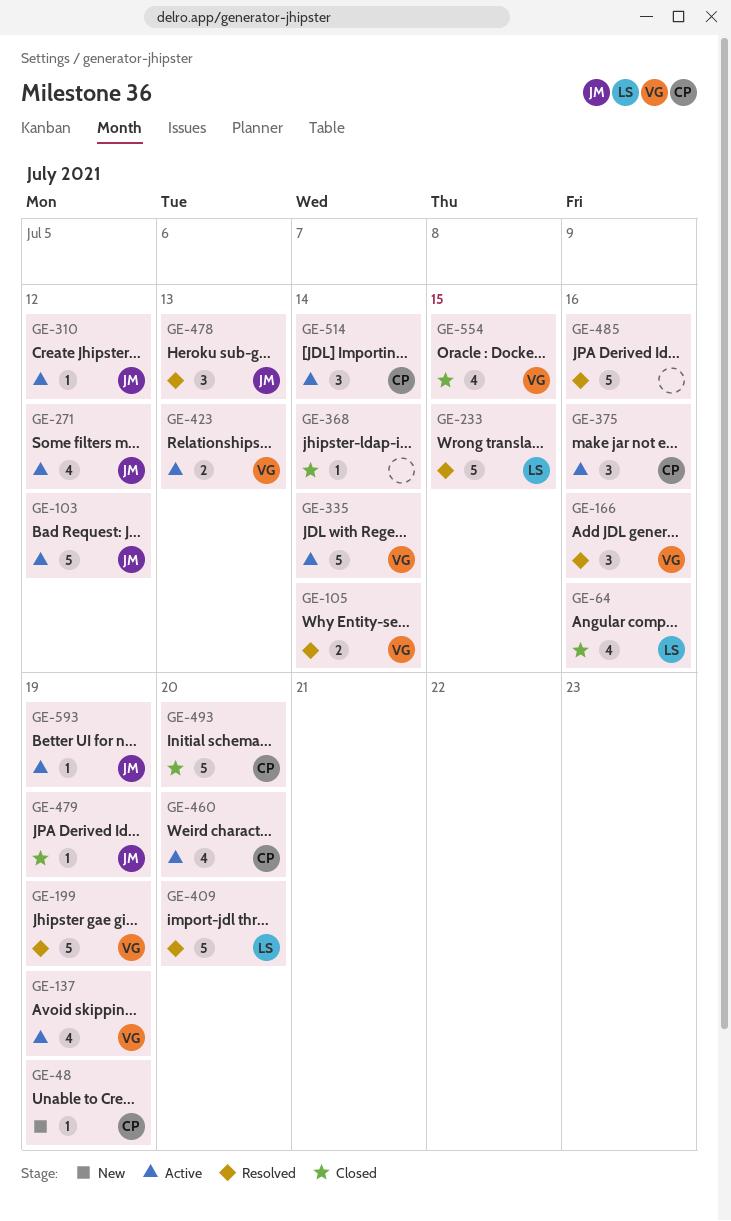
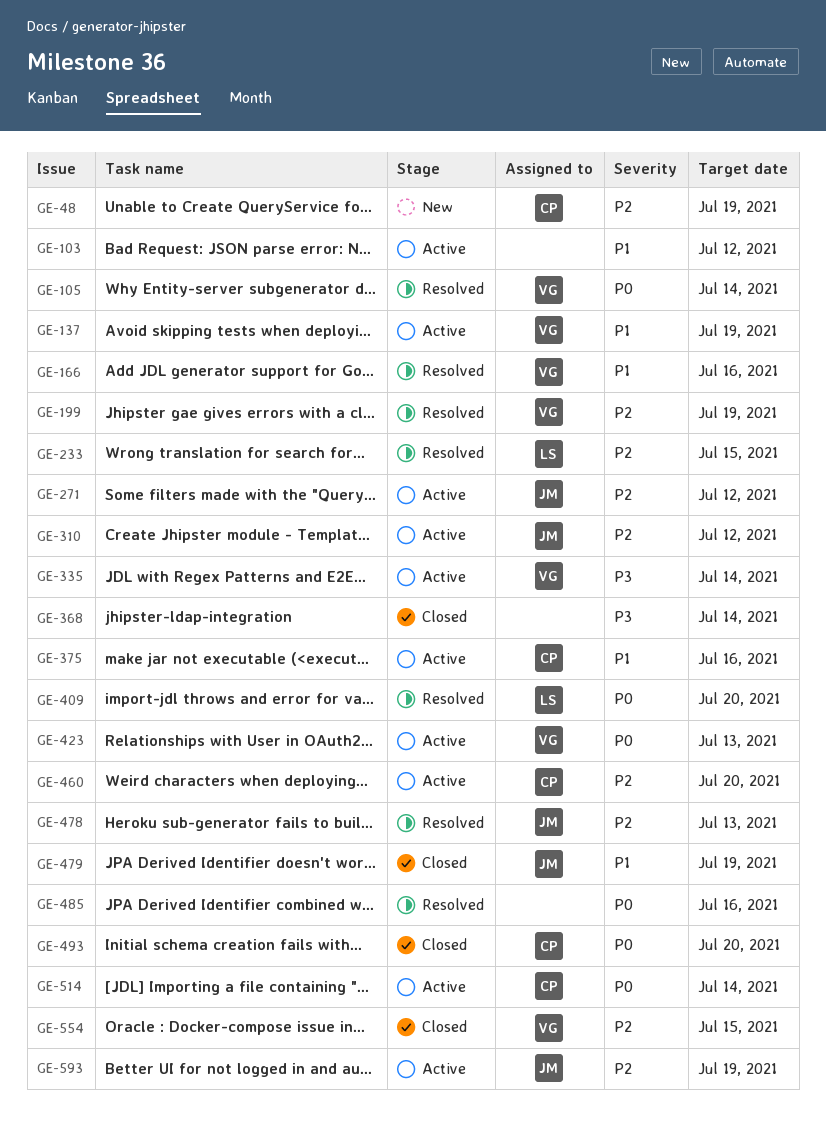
GE-64: present -> none
GE-103, owner: JM -> none

